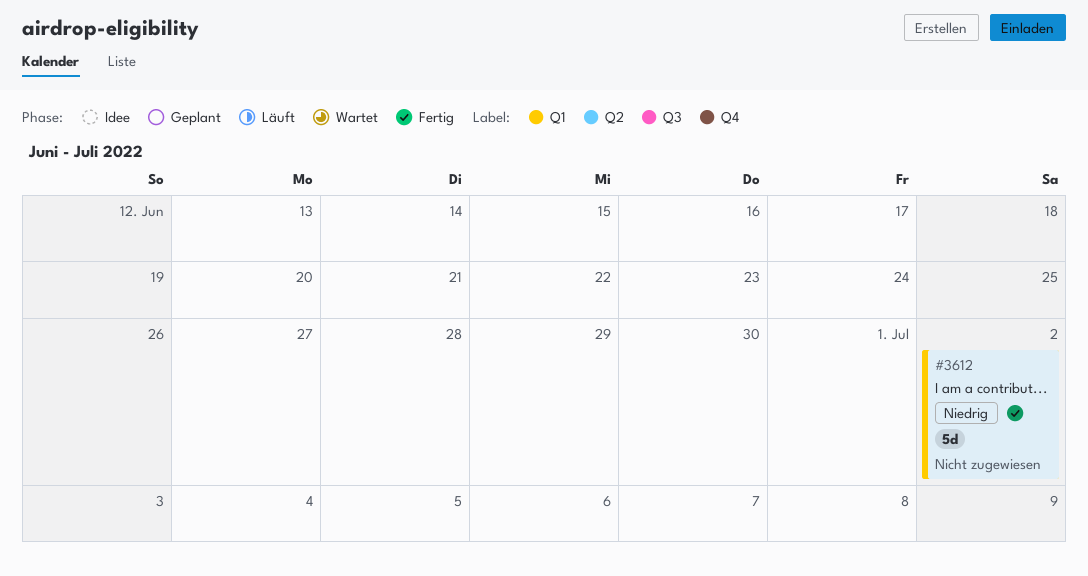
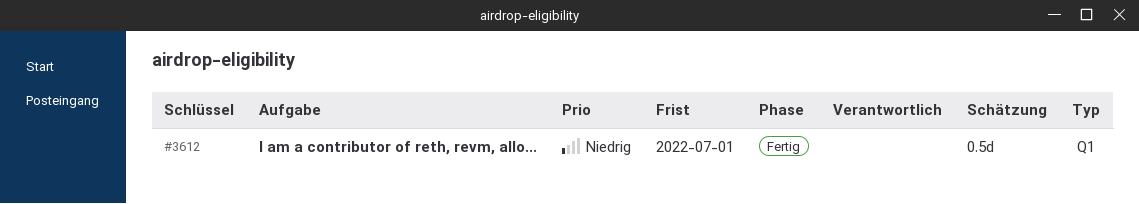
#3612, estimate: 5d -> 0.5d
#3612, due: Jul 2 -> Jul 1

